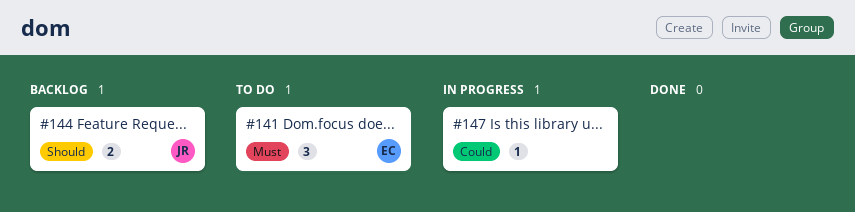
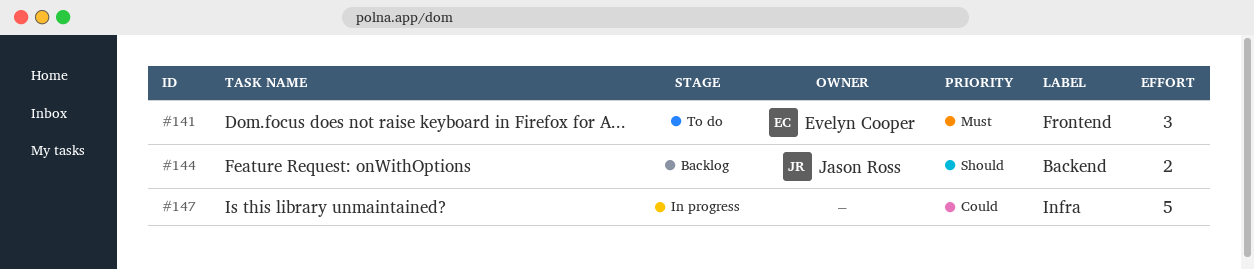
#147, estimate: 1 -> 5

